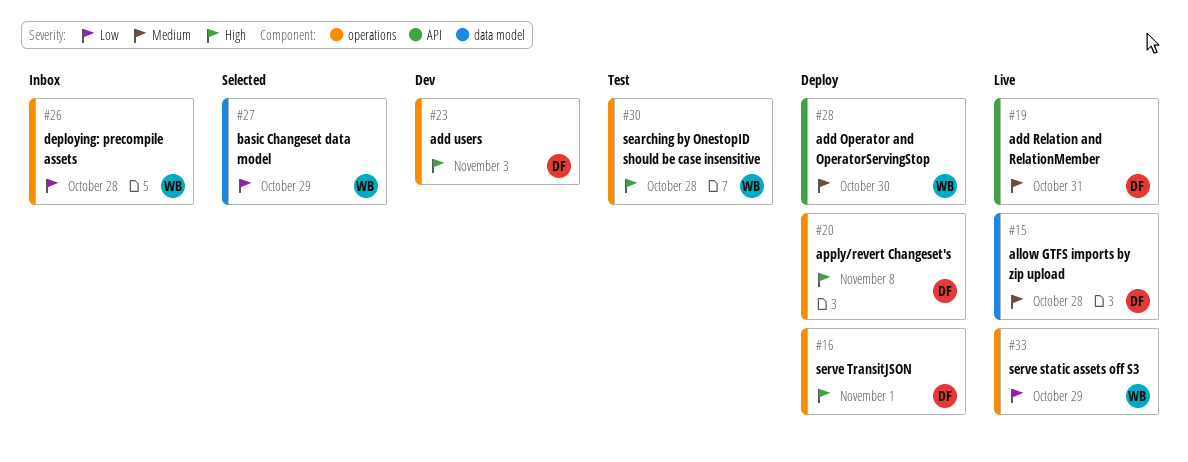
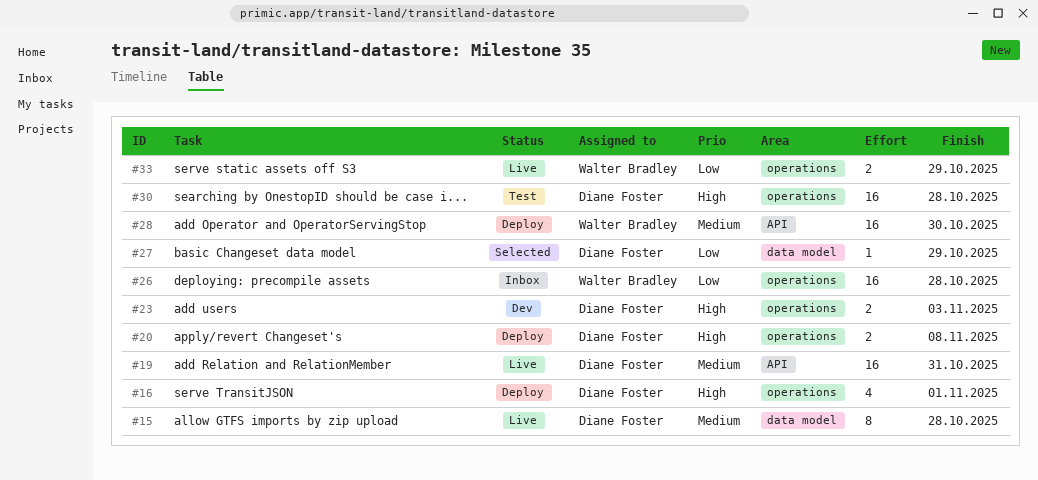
#27, owner: Walter Bradley -> Diane Foster
#30, owner: Walter Bradley -> Diane Foster

